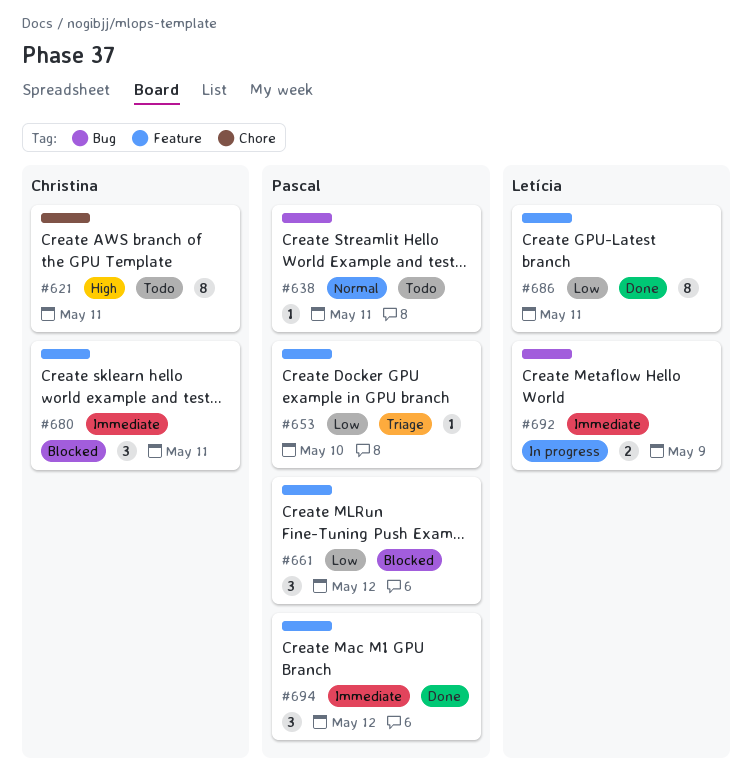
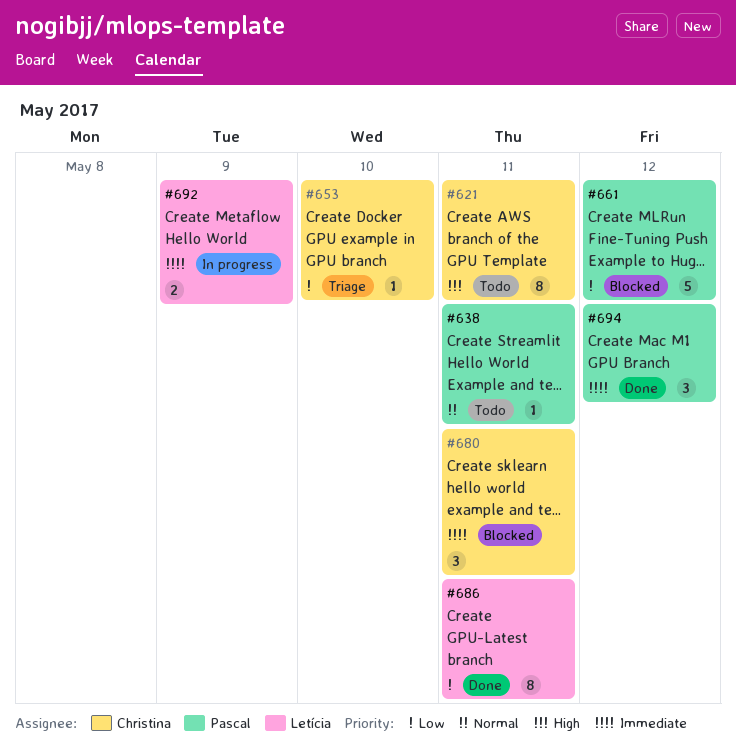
#653, owner: Pascal -> Christina
#661, estimate: 3 -> 5

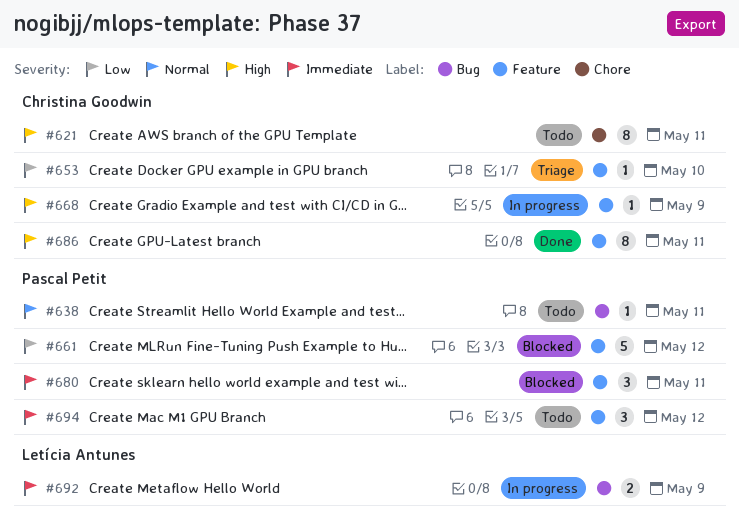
#668: none -> present
#680, owner: Christina Goodwin -> Pascal Petit
#686, owner: Letícia Antunes -> Christina Goodwin
#686, priority: Low -> High
#694, status: Done -> Todo

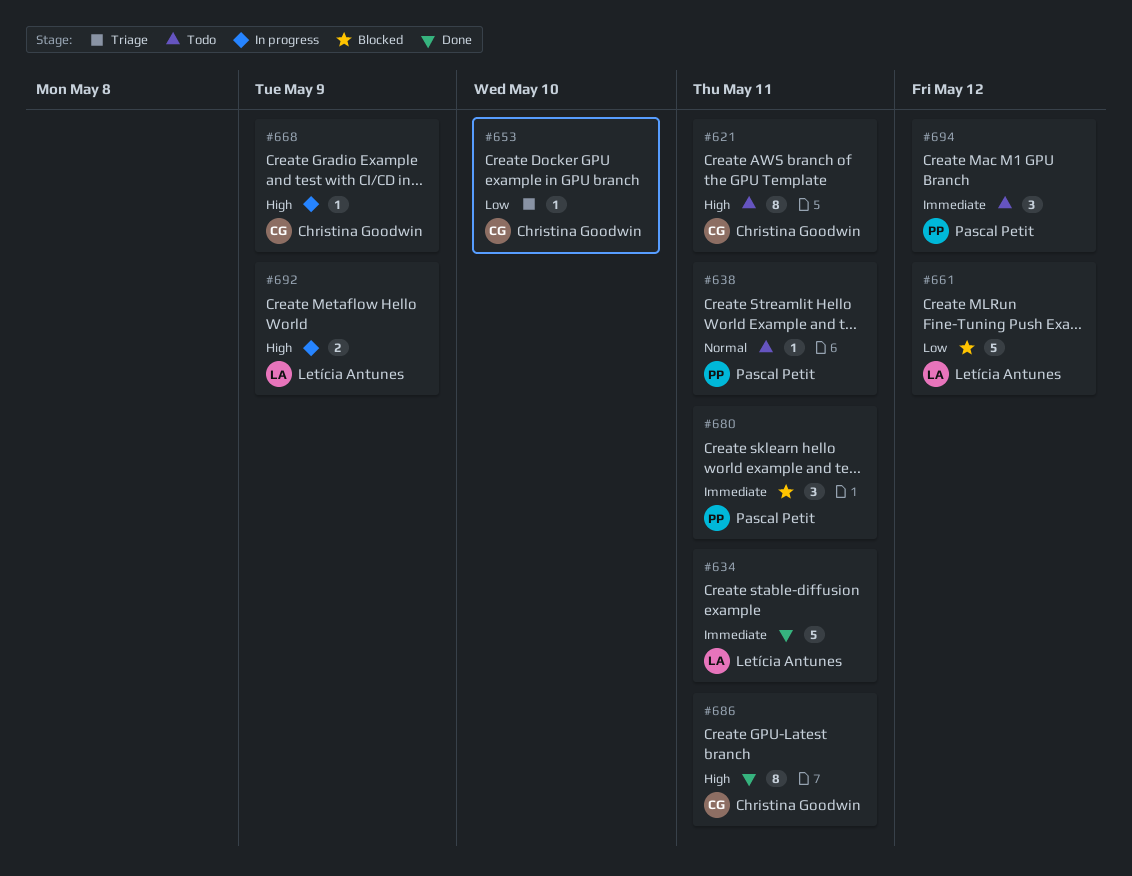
#634: none -> present
#661, owner: Pascal Petit -> Letícia Antunes
#692, priority: Immediate -> High

